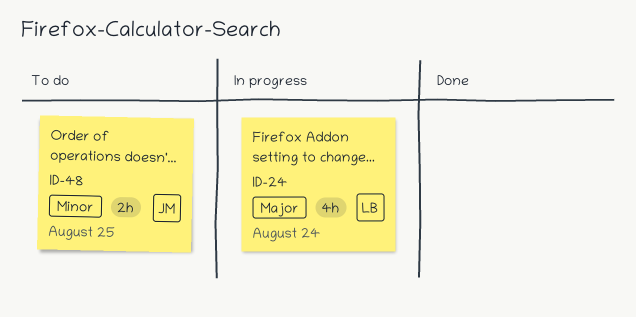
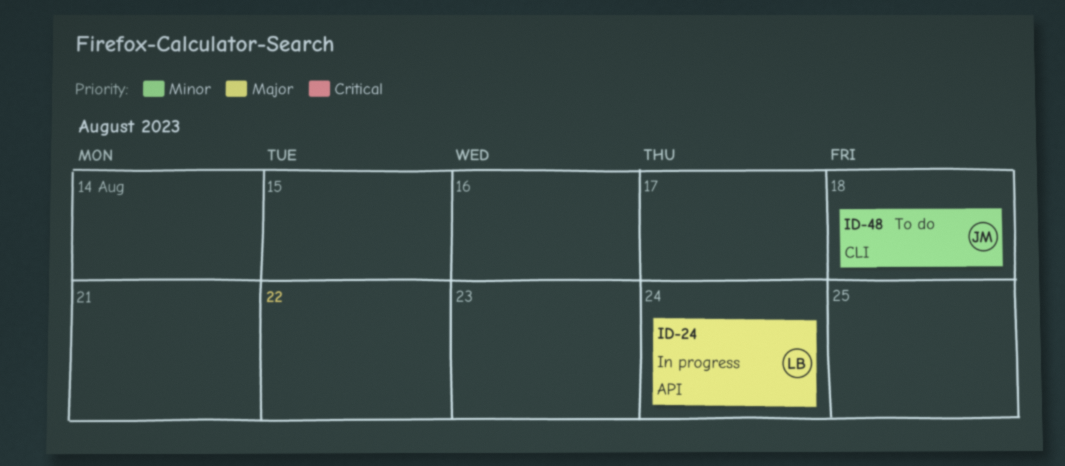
ID-48, due: Aug 25 -> Aug 18

